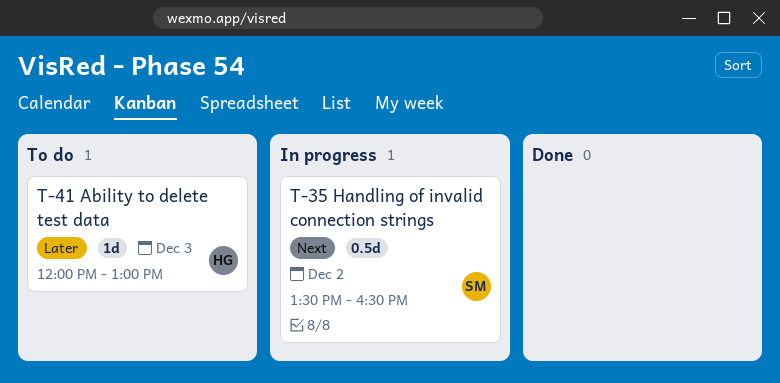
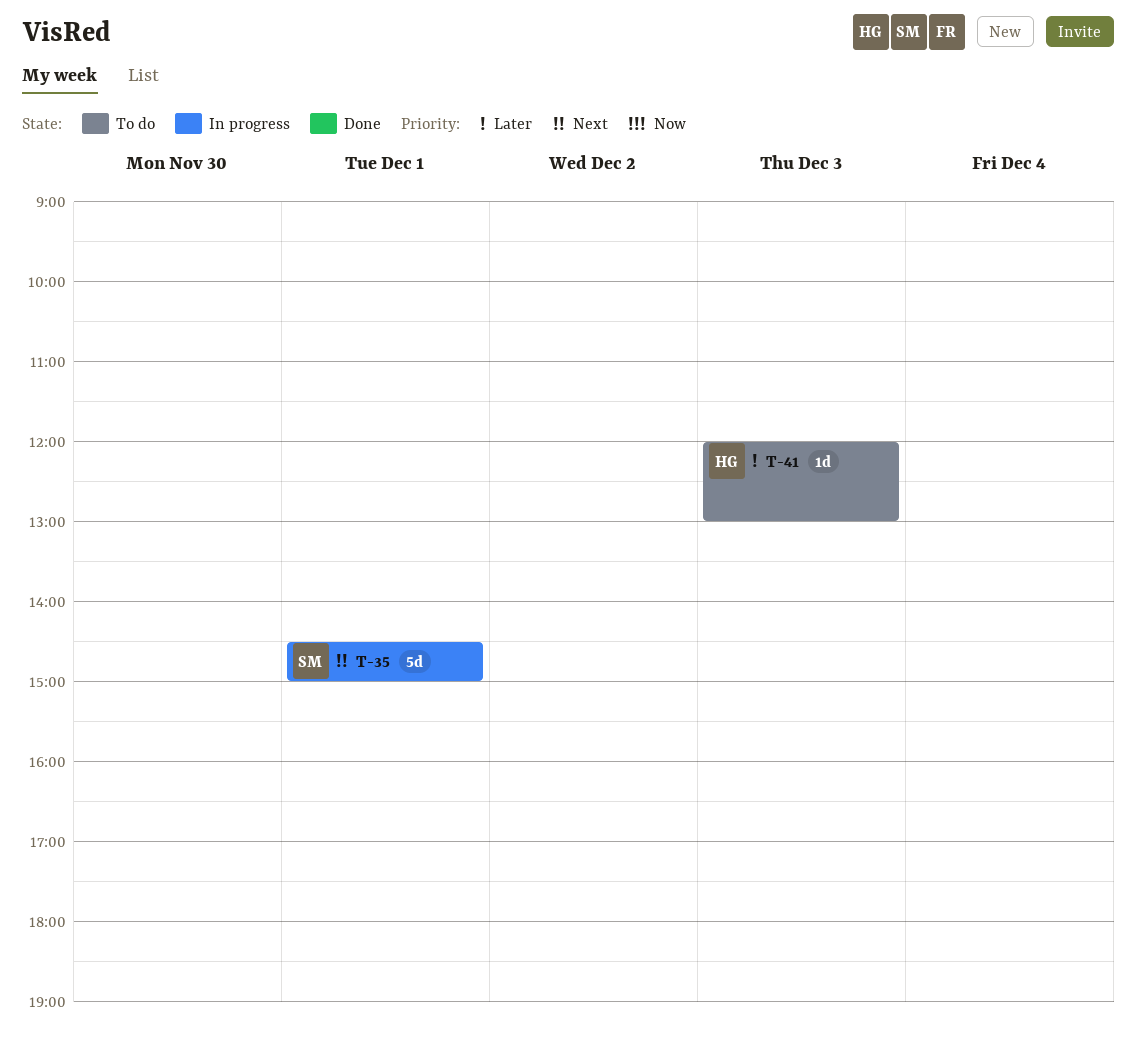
T-35, estimate: 0.5d -> 5d
T-35, day: Dec 2 -> Dec 1
T-35, begins: 13:30 -> 14:30
T-35, ends: 16:30 -> 15:00

